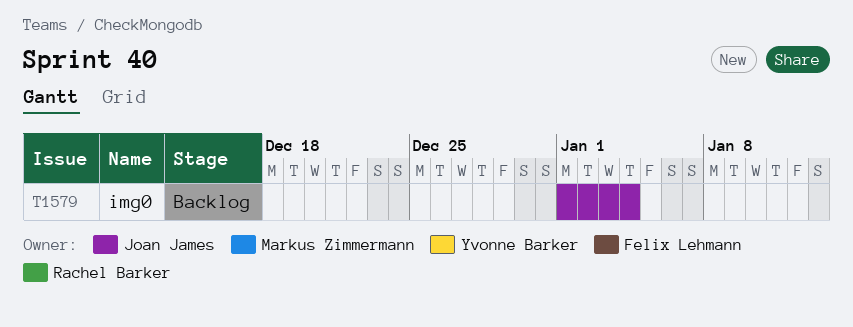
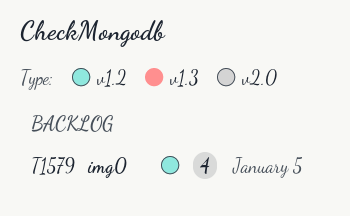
T1579, due: Jan 4 -> Jan 5

